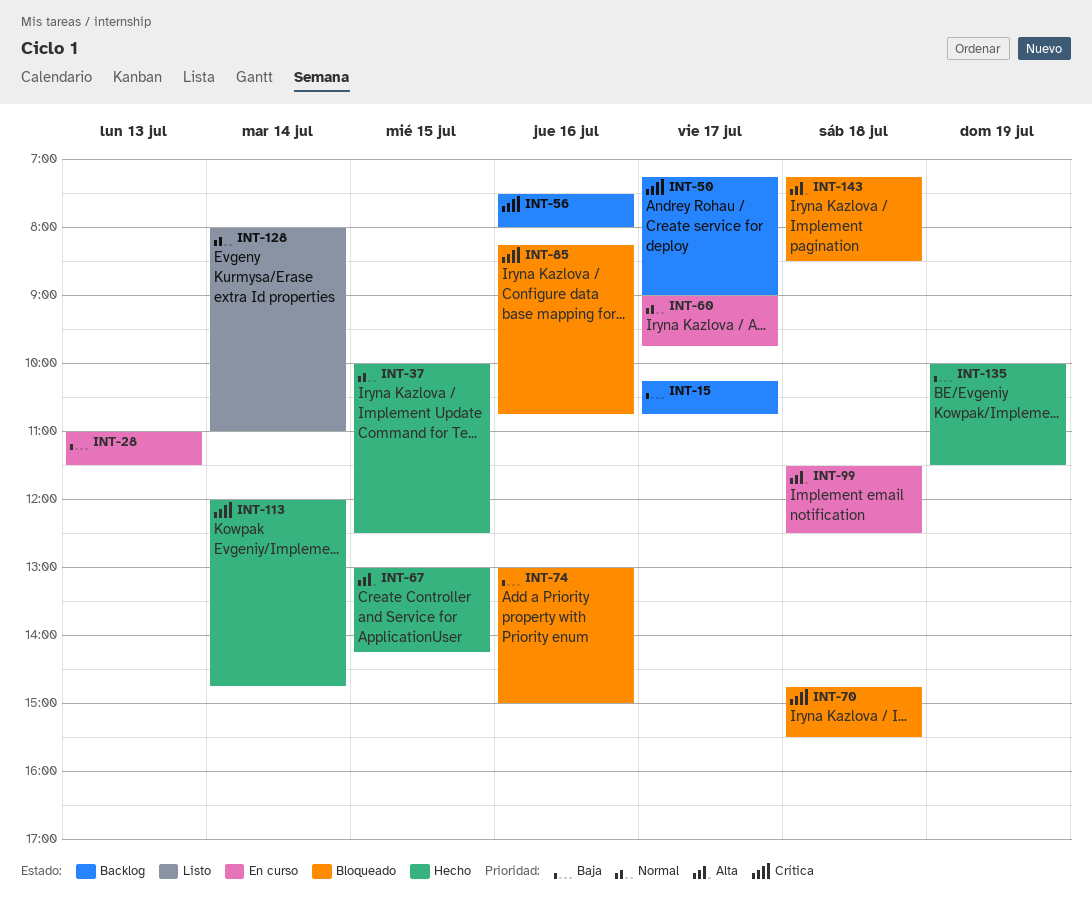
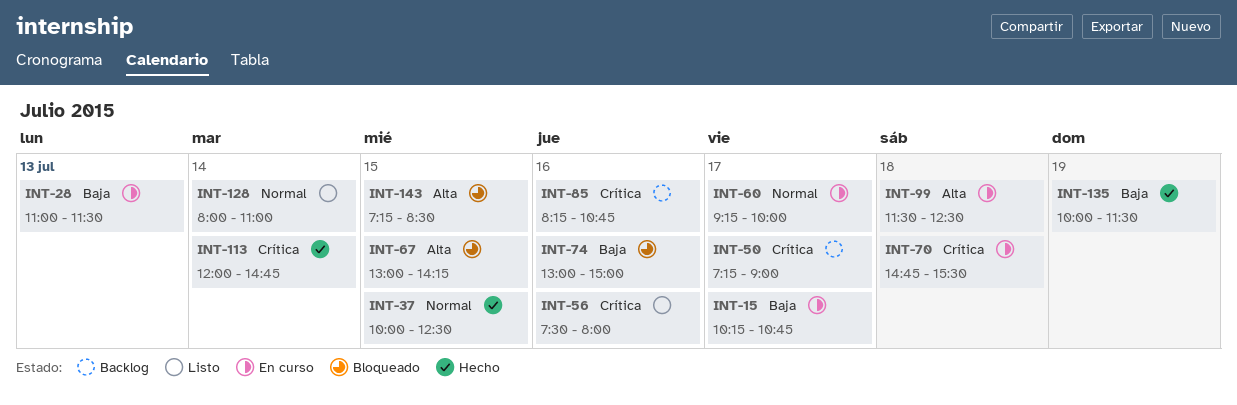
INT-15, status: Backlog -> En curso
INT-56, status: Backlog -> Listo
INT-60, begins: 09:00 -> 09:15
INT-60, ends: 09:45 -> 10:00
INT-67, status: Hecho -> Bloqueado
INT-70, status: Bloqueado -> En curso
INT-85, status: Bloqueado -> Backlog
INT-143, day: Jul 18 -> Jul 15

